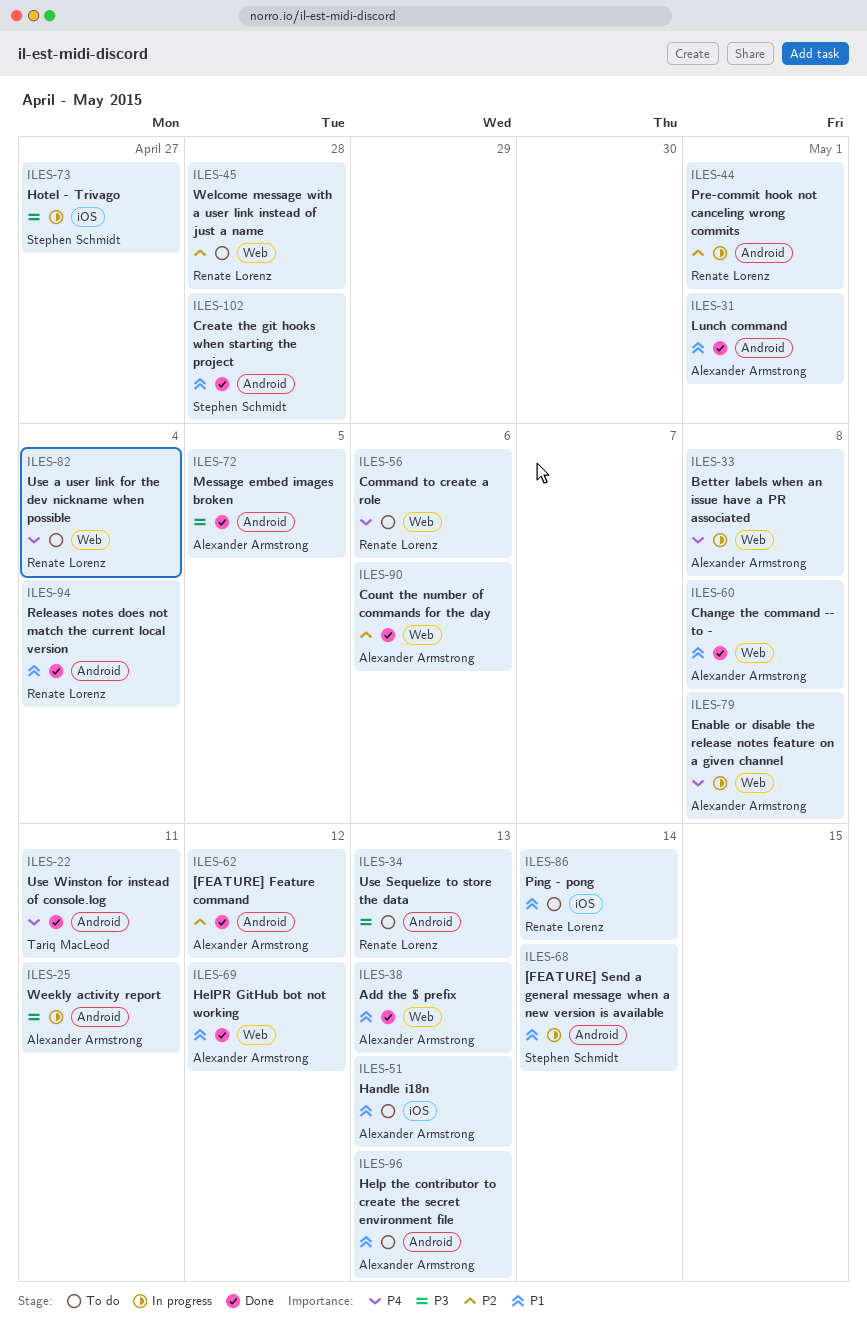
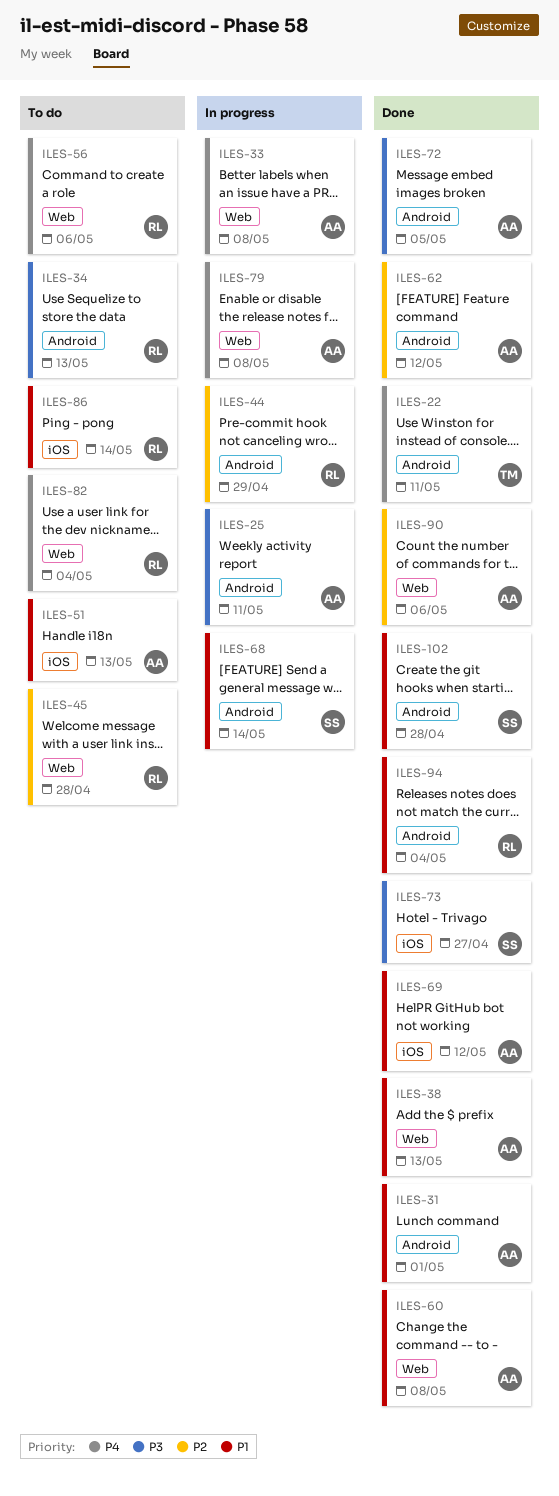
ILES-44, due: May 1 -> Apr 29
ILES-69, label: Web -> iOS
ILES-73, status: In progress -> Done
ILES-96: present -> none

